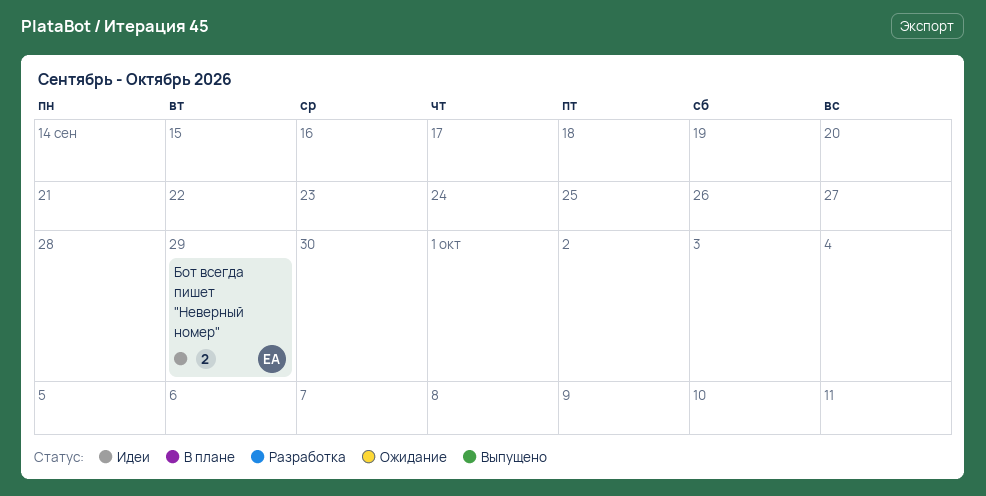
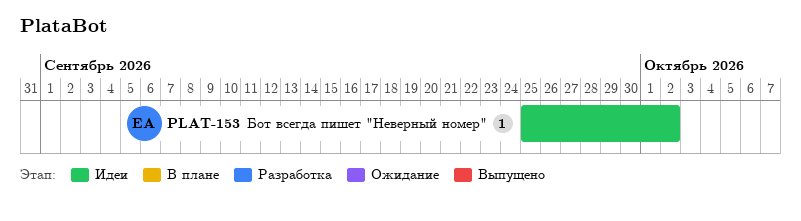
Бот всегда пишет "Неверный номер", estimate: 2 -> 1
Бот всегда пишет "Неверный номер", due: Sep 29 -> Oct 2

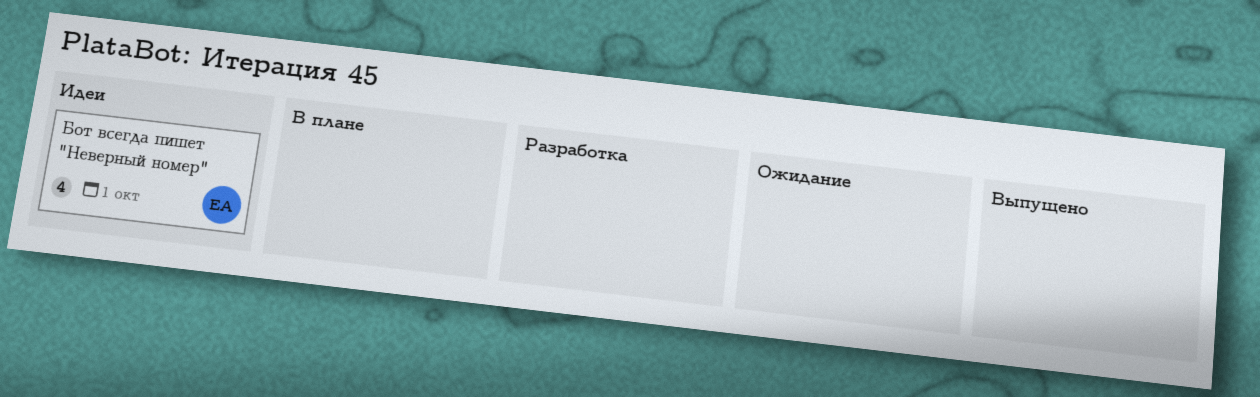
Бот всегда пишет "Неверный номер", estimate: 1 -> 4
Бот всегда пишет "Неверный номер", due: Oct 2 -> Oct 1

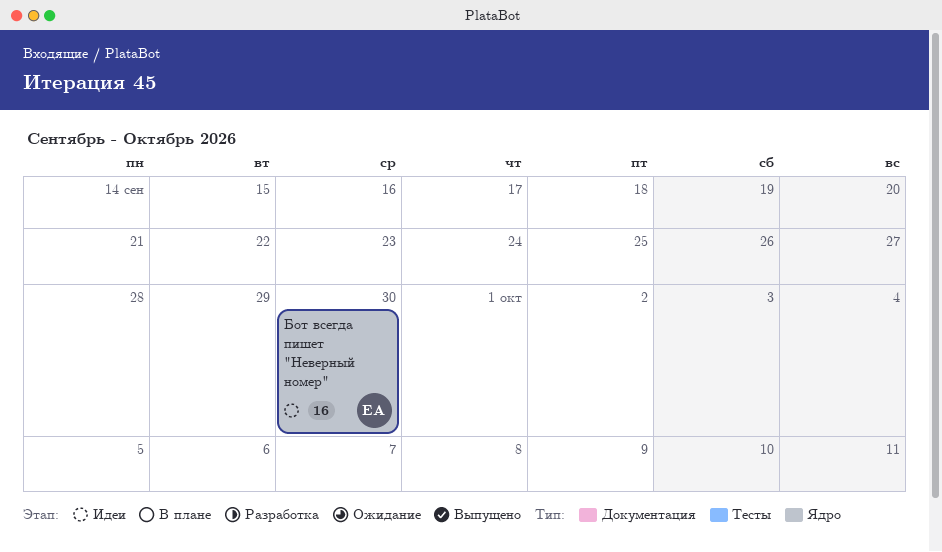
Бот всегда пишет "Неверный номер", estimate: 4 -> 16
Бот всегда пишет "Неверный номер", due: Oct 1 -> Sep 30

